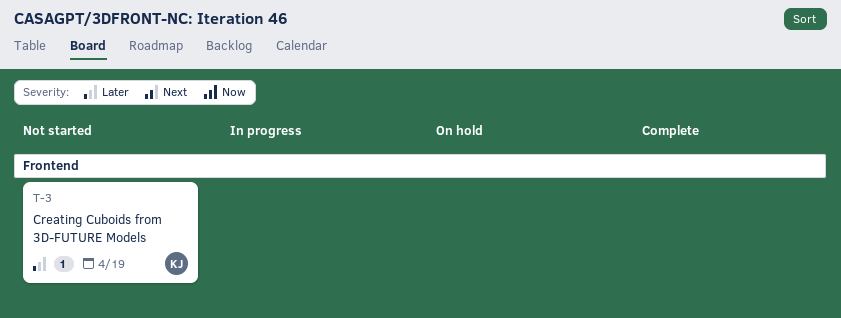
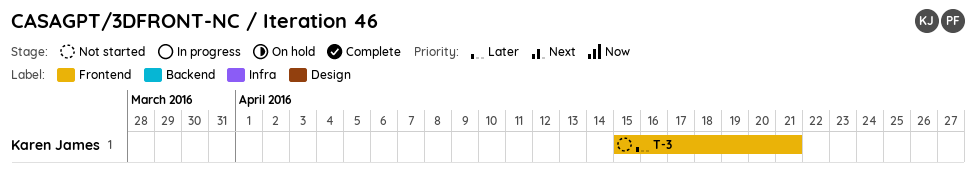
T-3, due: Apr 19 -> Apr 21

